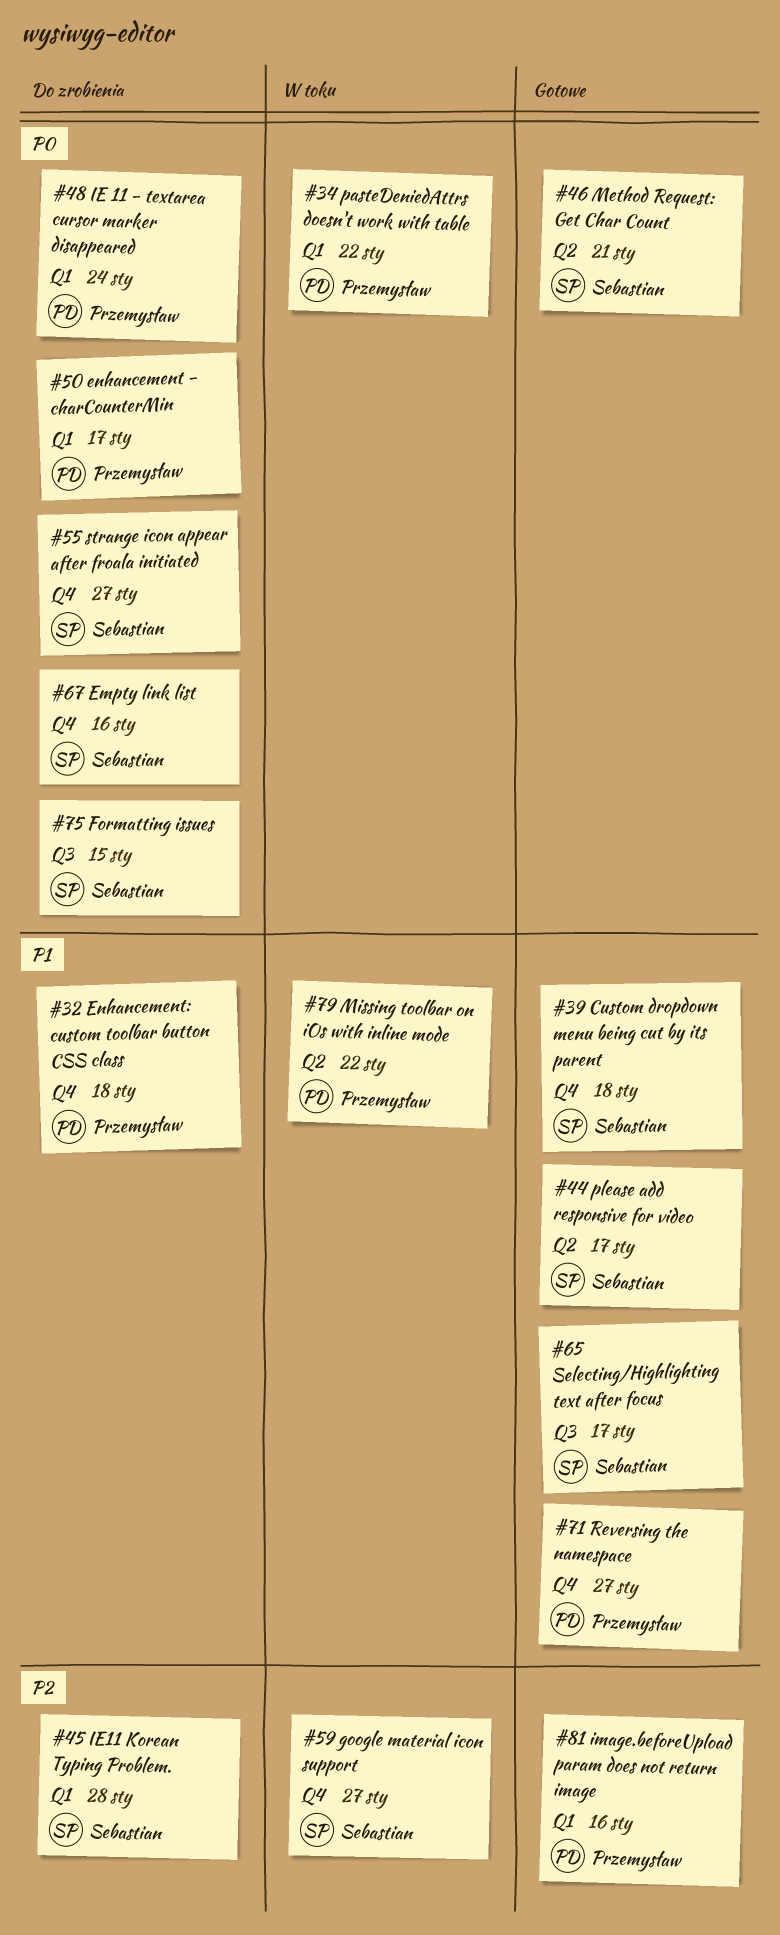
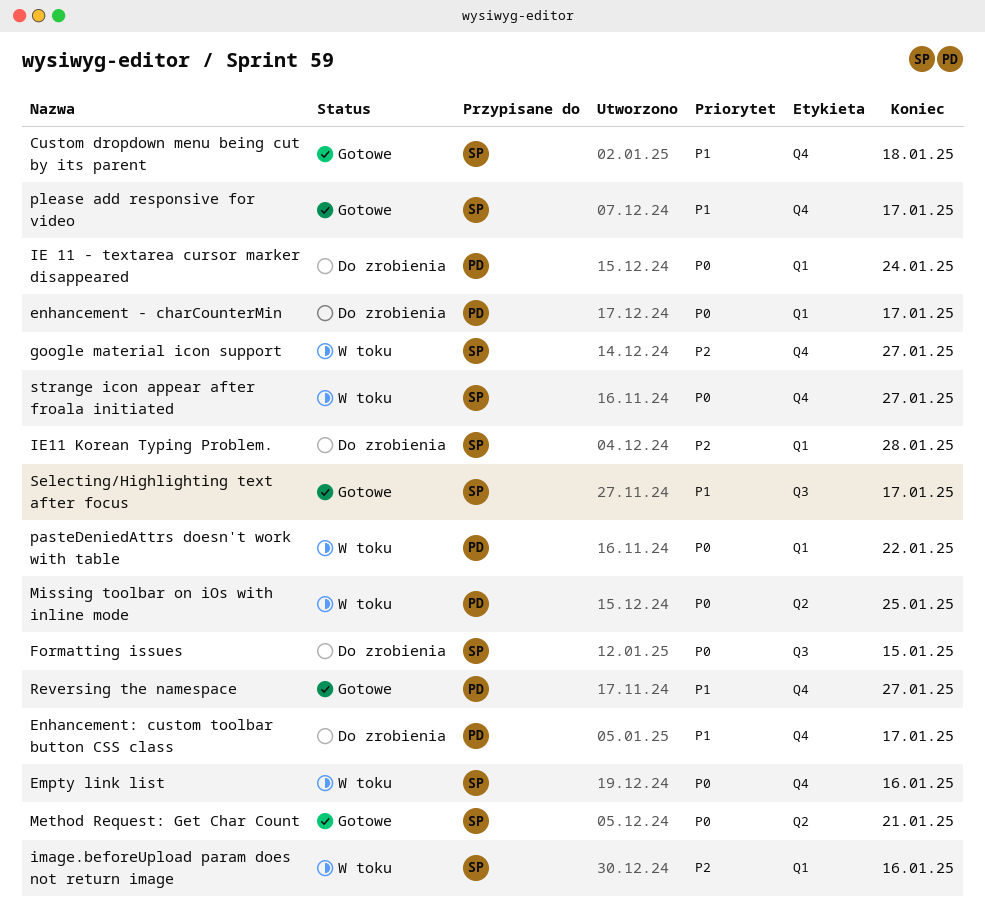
Empty link list, status: Do zrobienia -> W toku
Enhancement: custom toolbar button CSS class, due: Jan 18 -> Jan 17
image.beforeUpload param does not return image, status: Gotowe -> W toku
image.beforeUpload param does not return image, owner: Przemysław -> Sebastian
Missing toolbar on iOs with inline mode, priority: P1 -> P0
Missing toolbar on iOs with inline mode, due: Jan 22 -> Jan 25
please add responsive for video, label: Q2 -> Q4
strange icon appear after froala initiated, status: Do zrobienia -> W toku

